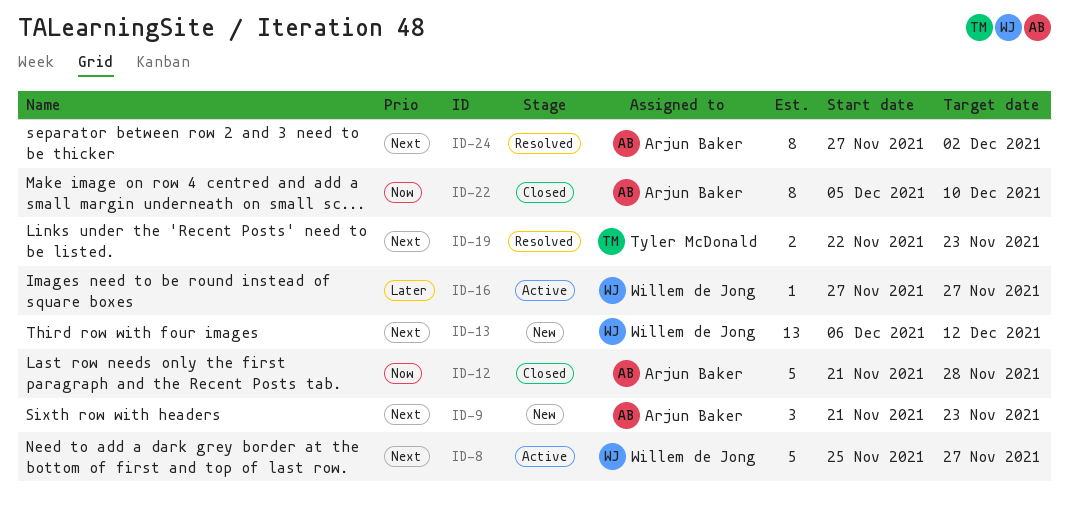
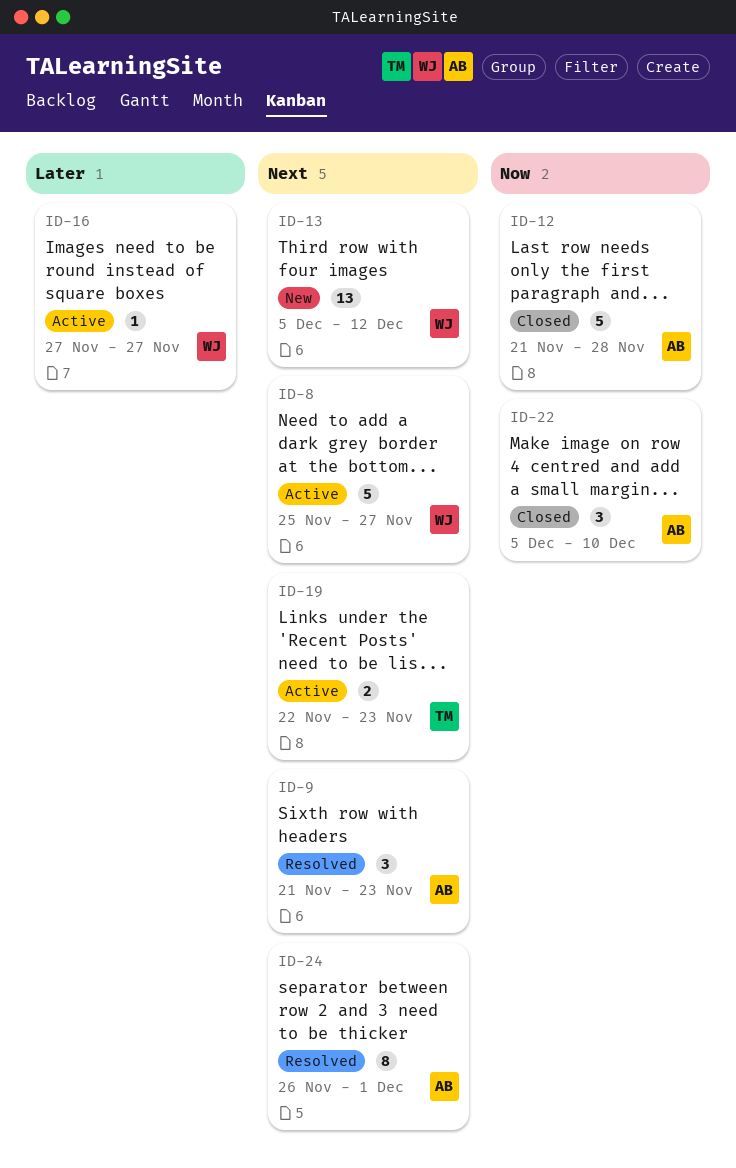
ID-9, status: New -> Resolved
ID-13, start: Dec 6 -> Dec 5
ID-19, status: Resolved -> Active
ID-22, estimate: 8 -> 3
ID-24, start: Nov 27 -> Nov 26
ID-24, due: Dec 2 -> Dec 1

